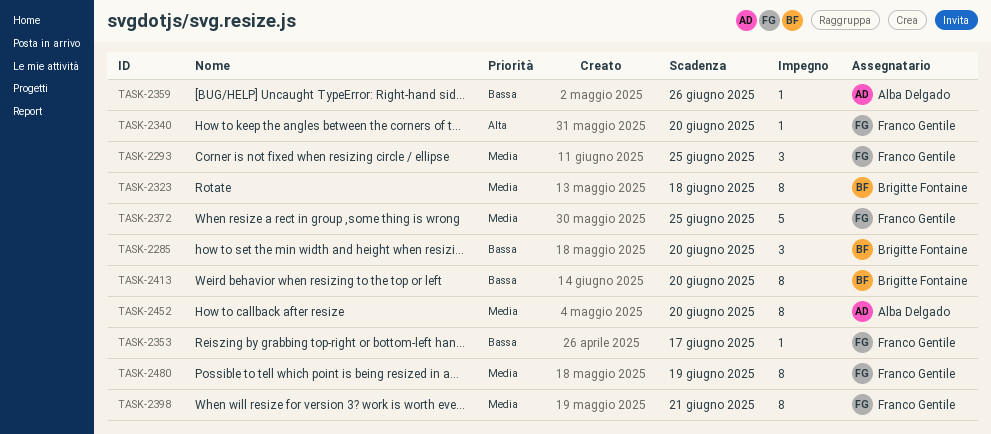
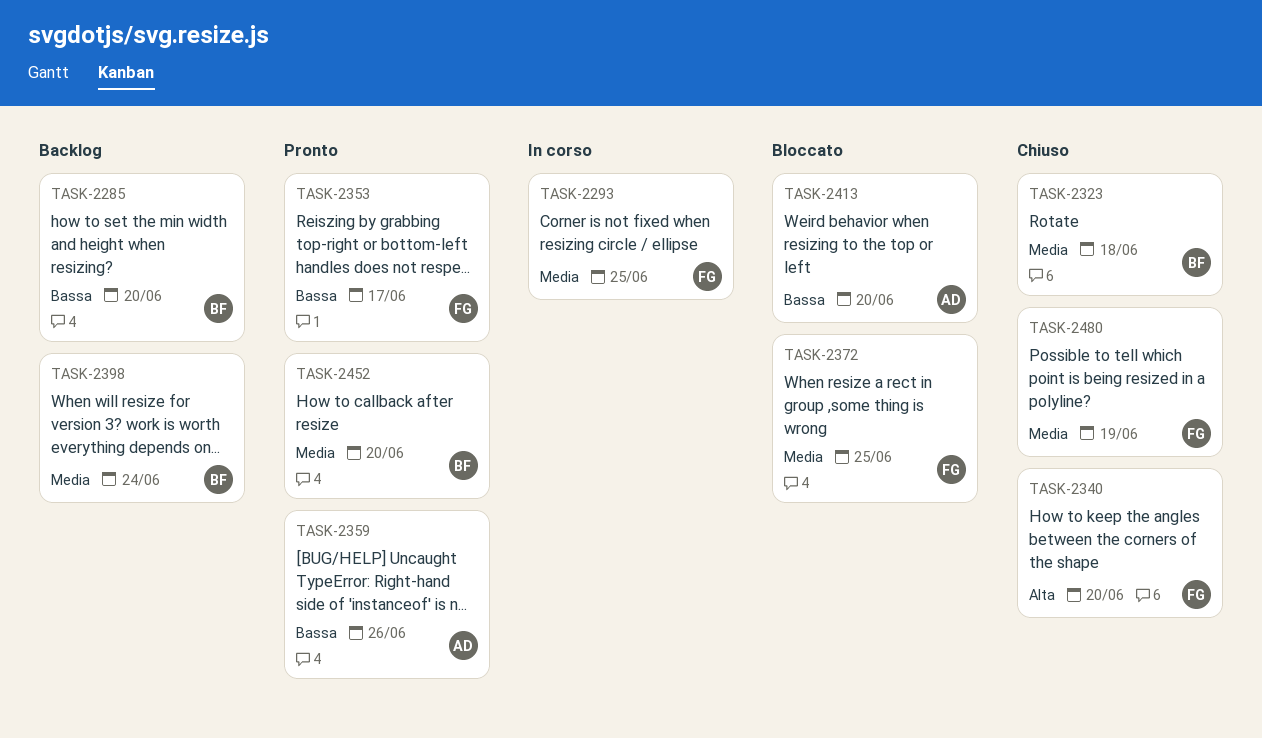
TASK-2398, owner: Franco Gentile -> Brigitte Fontaine
TASK-2398, due: Jun 21 -> Jun 24
TASK-2413, owner: Brigitte Fontaine -> Alba Delgado
TASK-2452, owner: Alba Delgado -> Brigitte Fontaine

